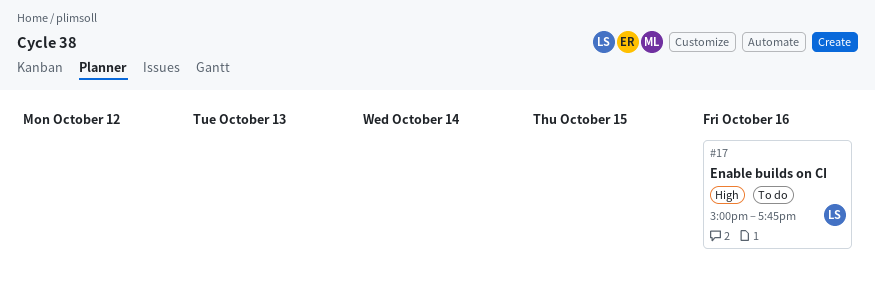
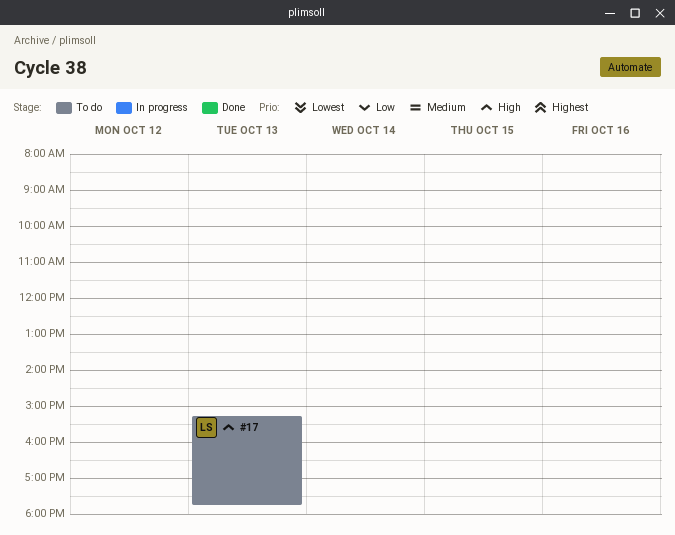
#17, day: Oct 16 -> Oct 13
#17, begins: 15:00 -> 15:15

